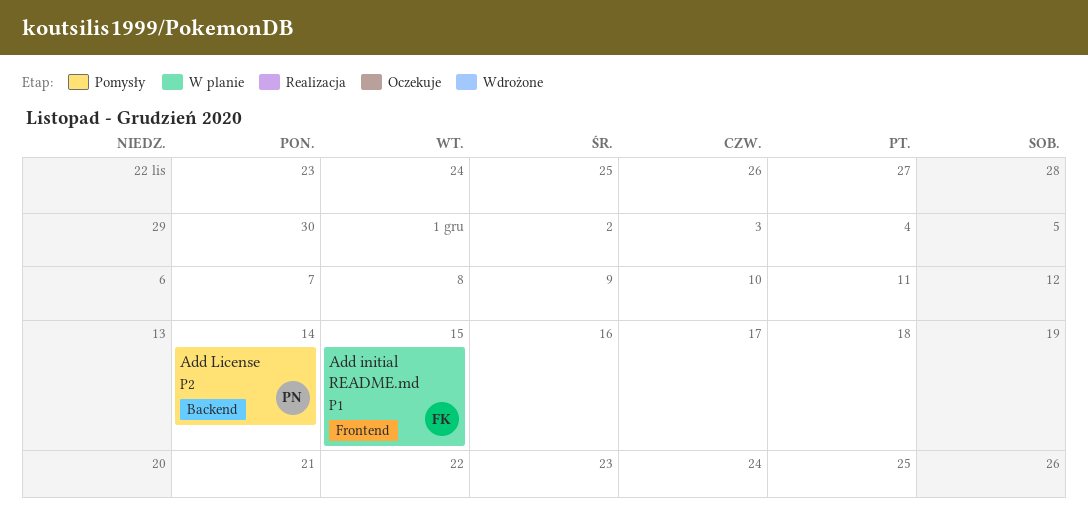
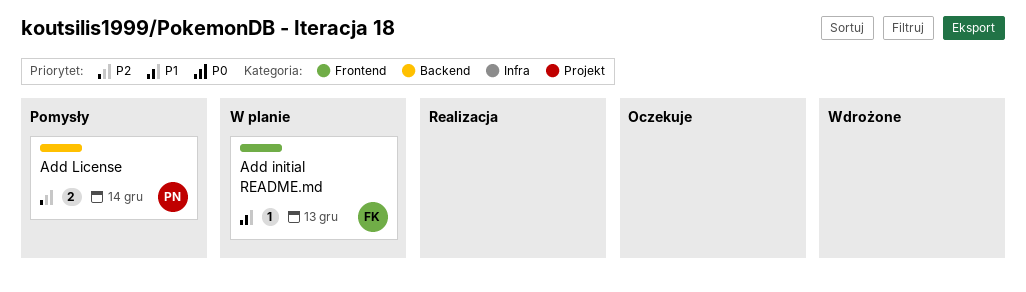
Add initial README.md, due: Dec 15 -> Dec 13

